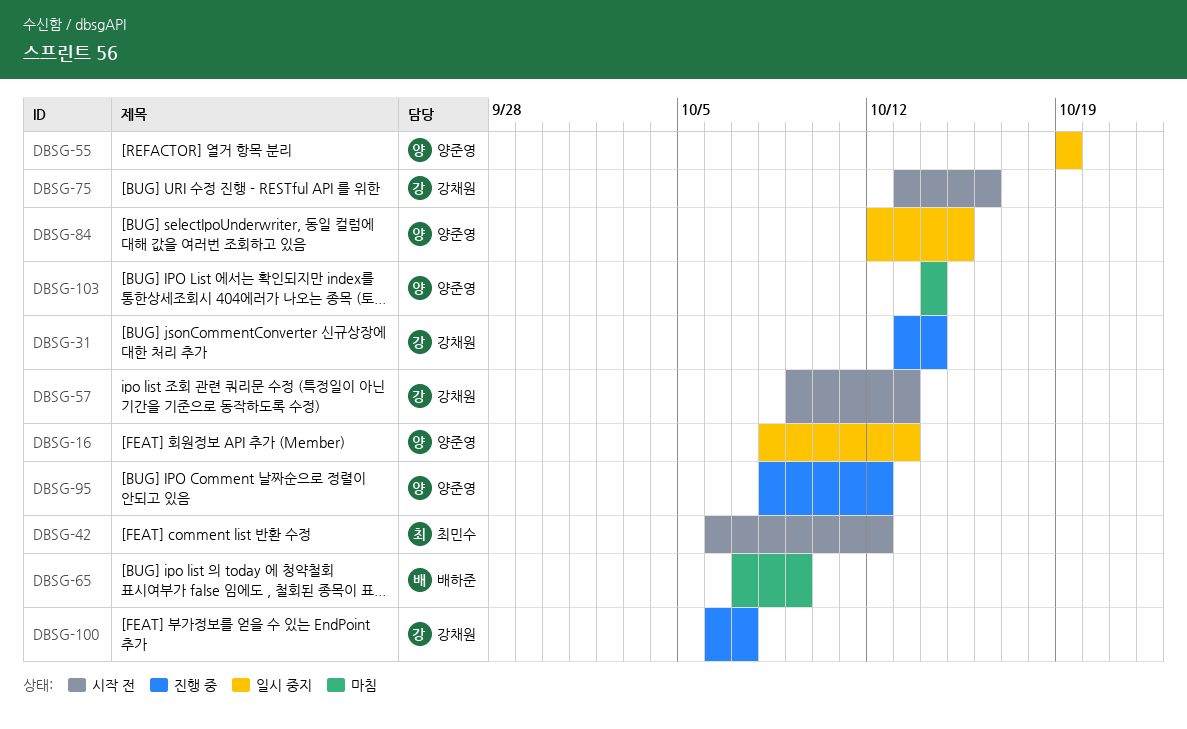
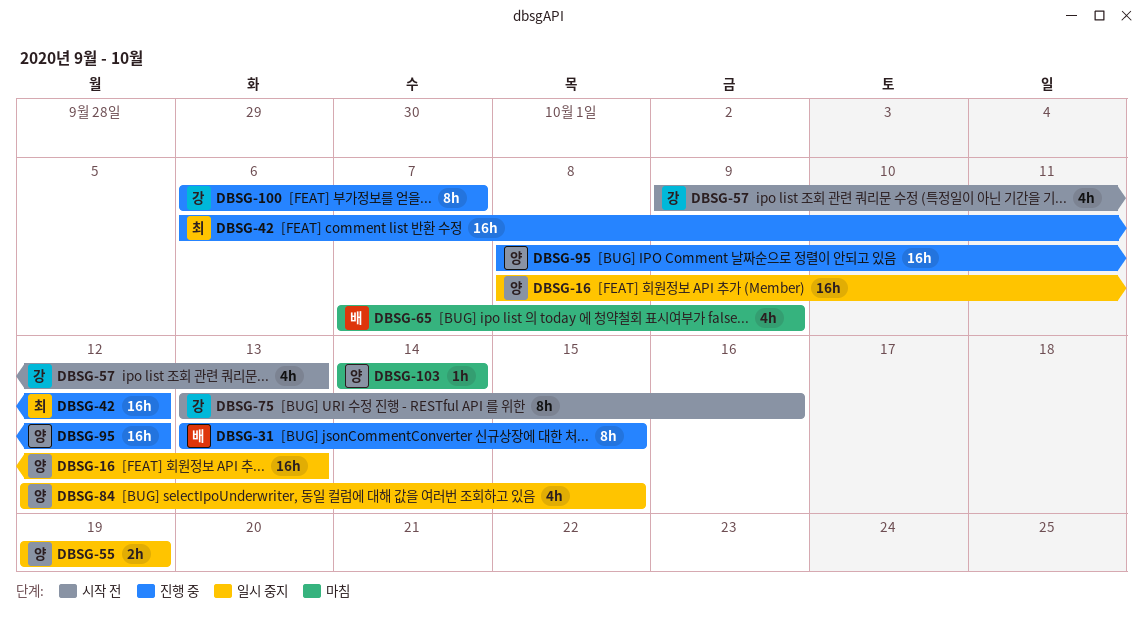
DBSG-31, owner: 강채원 -> 배하준
DBSG-31, due: Oct 14 -> Oct 15
DBSG-42, status: 시작 전 -> 진행 중

